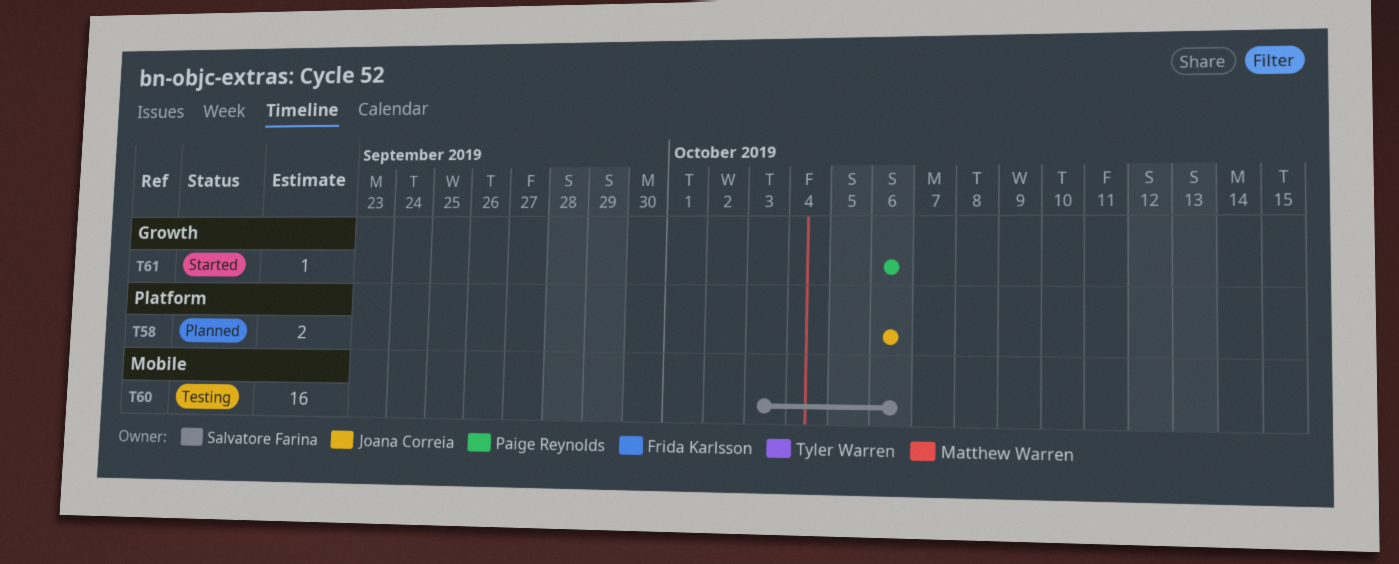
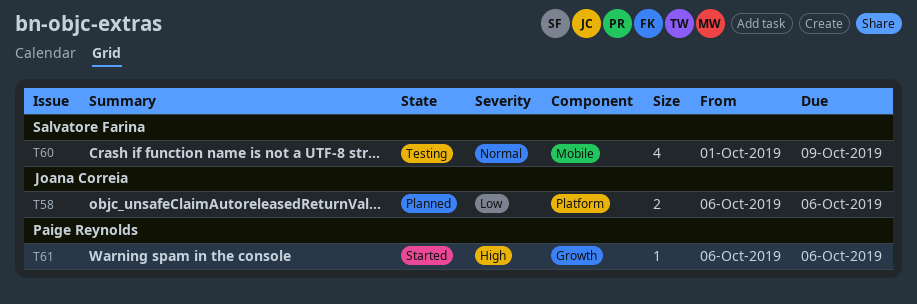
T60, estimate: 16 -> 4
T60, start: Oct 3 -> Oct 1
T60, due: Oct 6 -> Oct 9

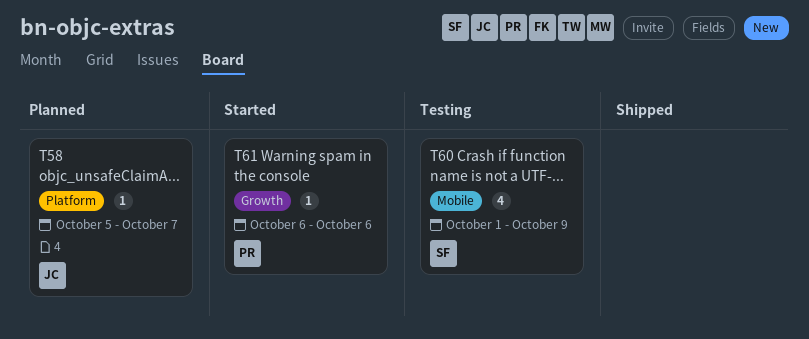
T58, estimate: 2 -> 1
T58, start: Oct 6 -> Oct 5
T58, due: Oct 6 -> Oct 7

